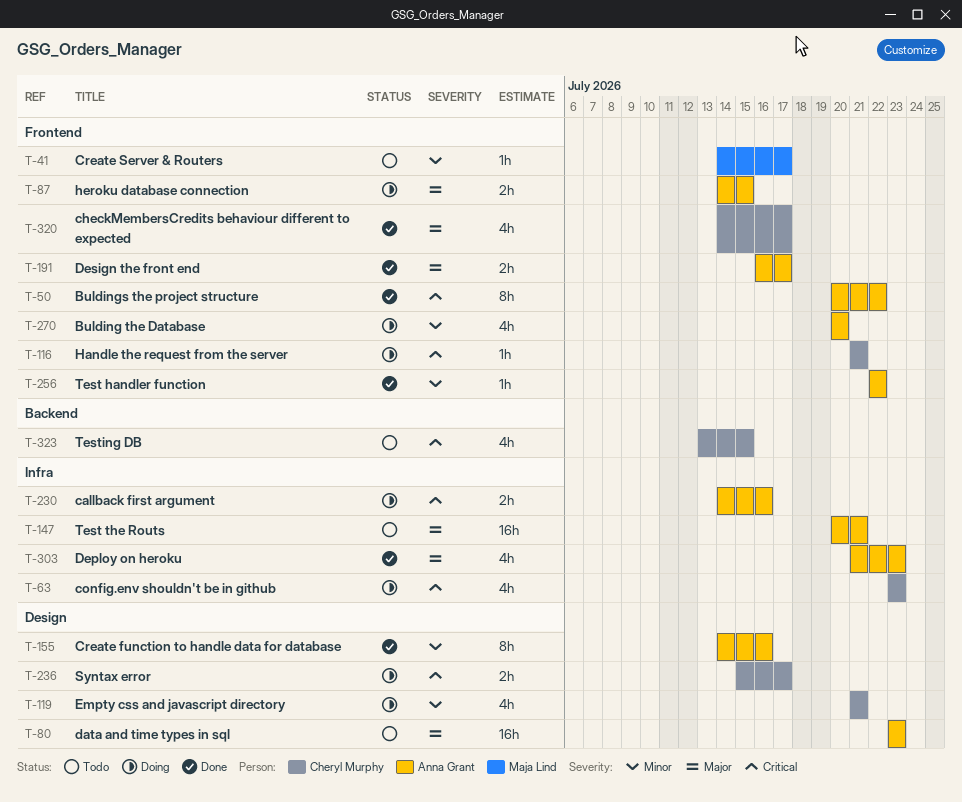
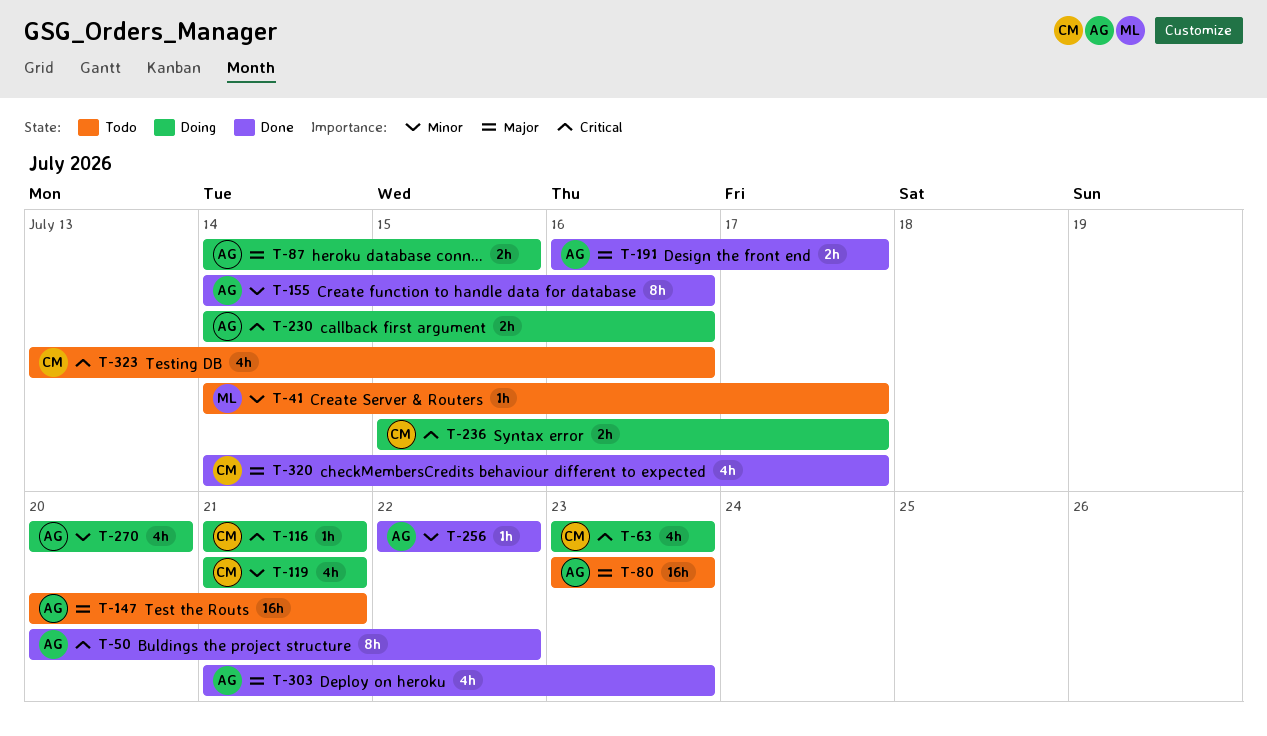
T-323, due: Jul 15 -> Jul 16

